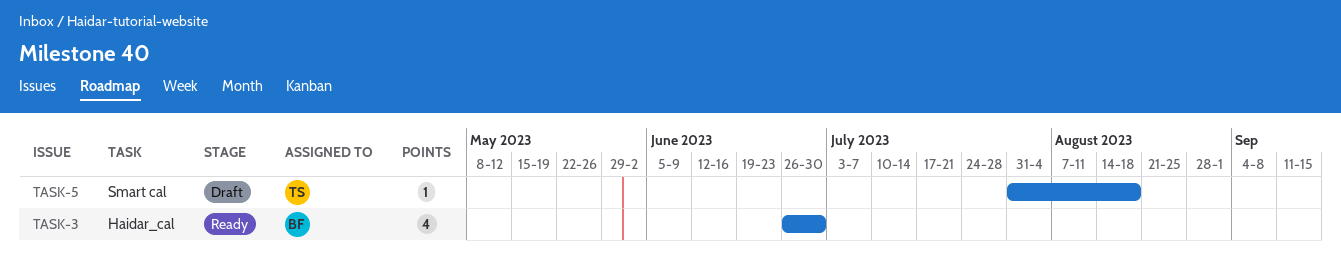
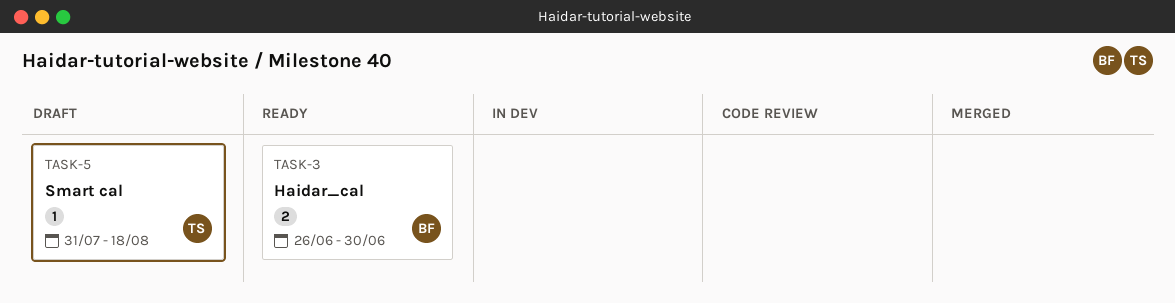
TASK-3, estimate: 4 -> 2

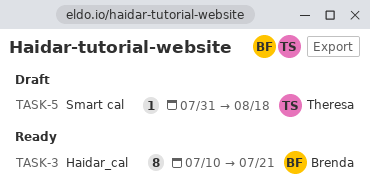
TASK-3, estimate: 2 -> 8
TASK-3, start: Jun 26 -> Jul 10
TASK-3, due: Jun 30 -> Jul 21

